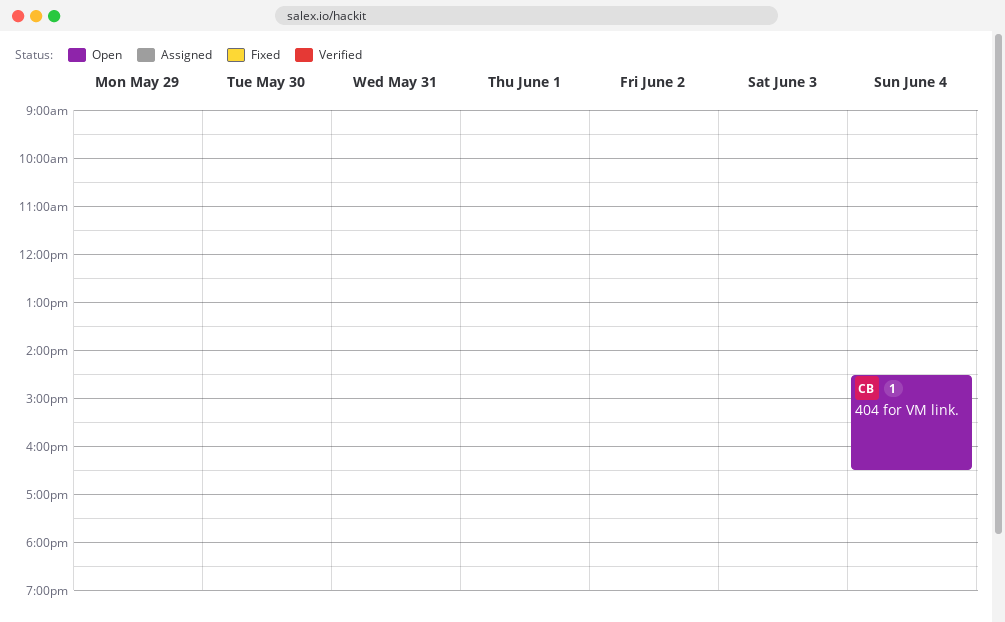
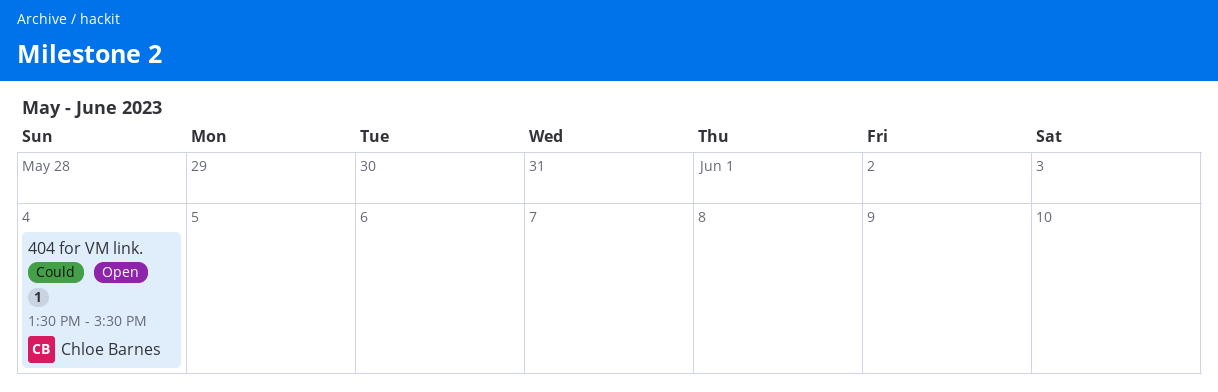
404 for VM link., begins: 14:30 -> 13:30
404 for VM link., ends: 16:30 -> 15:30

